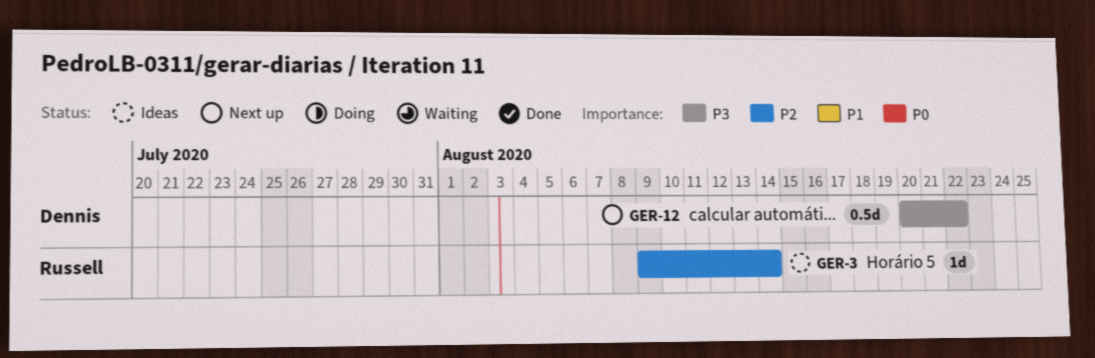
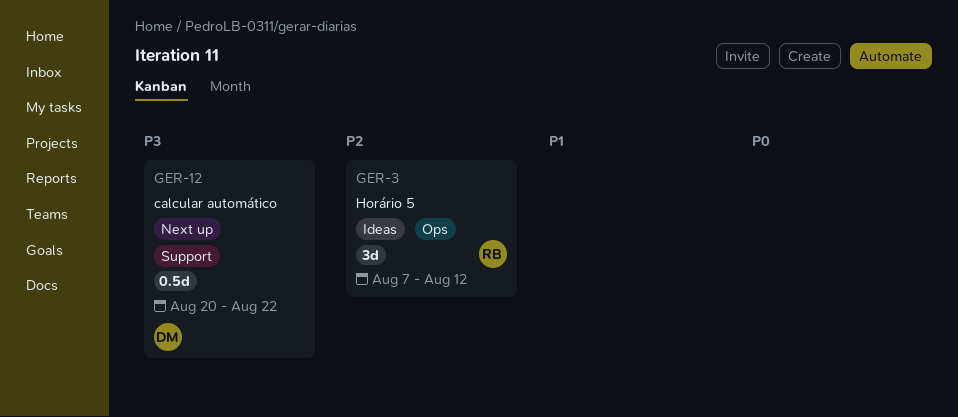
GER-3, estimate: 1d -> 3d
GER-3, start: Aug 9 -> Aug 7
GER-3, due: Aug 14 -> Aug 12

